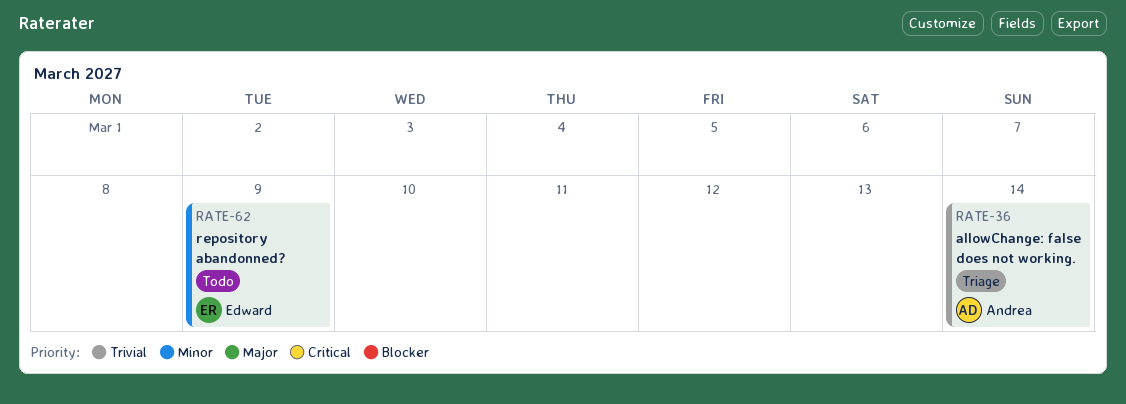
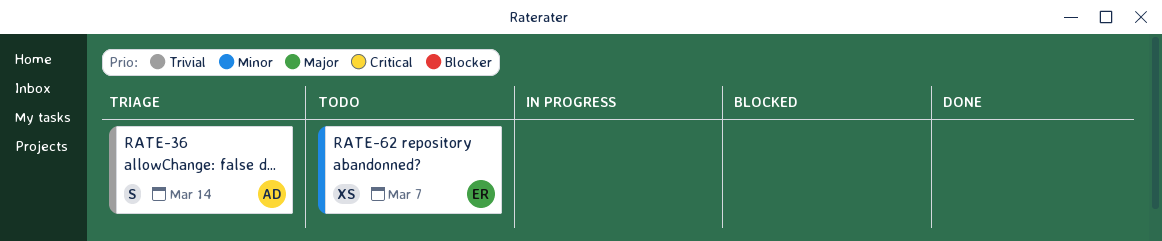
RATE-62, due: Mar 9 -> Mar 7

